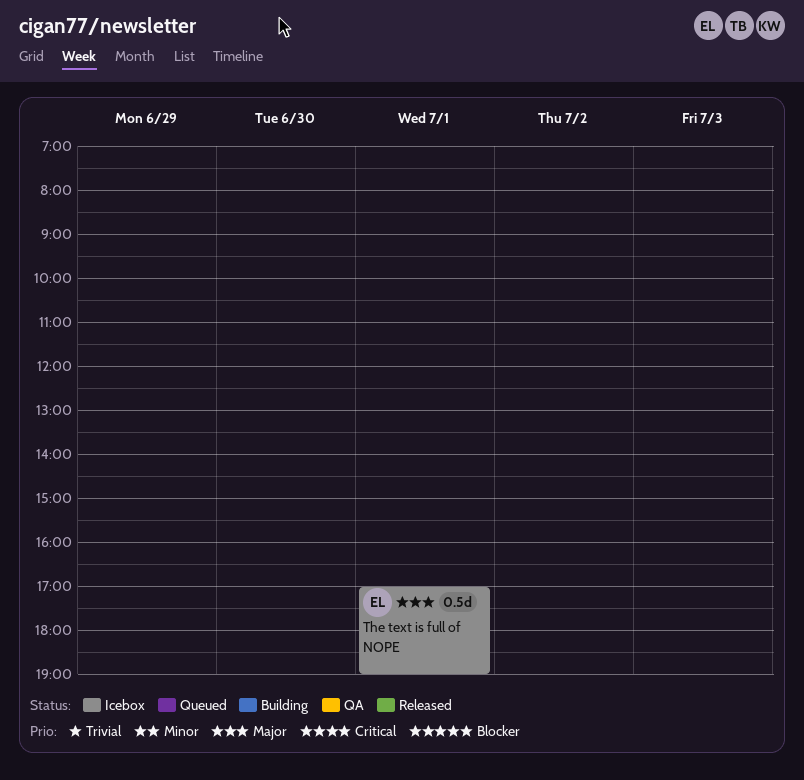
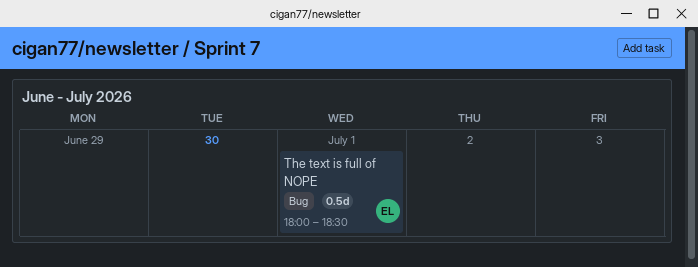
The text is full of NOPE, begins: 17:00 -> 18:00
The text is full of NOPE, ends: 19:00 -> 18:30

